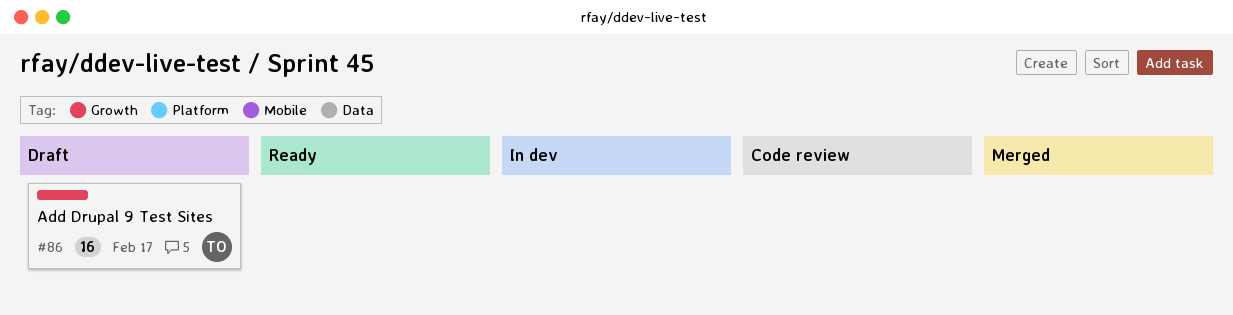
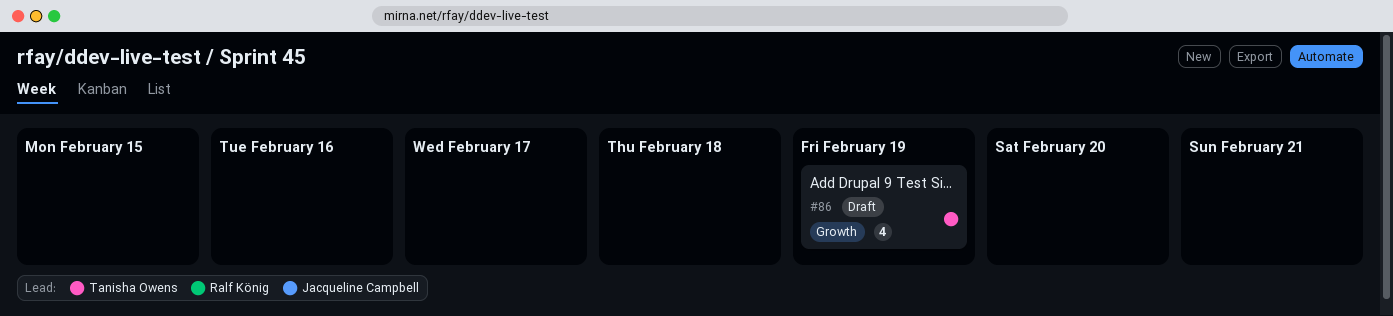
#86, estimate: 16 -> 4
#86, due: Feb 17 -> Feb 19

